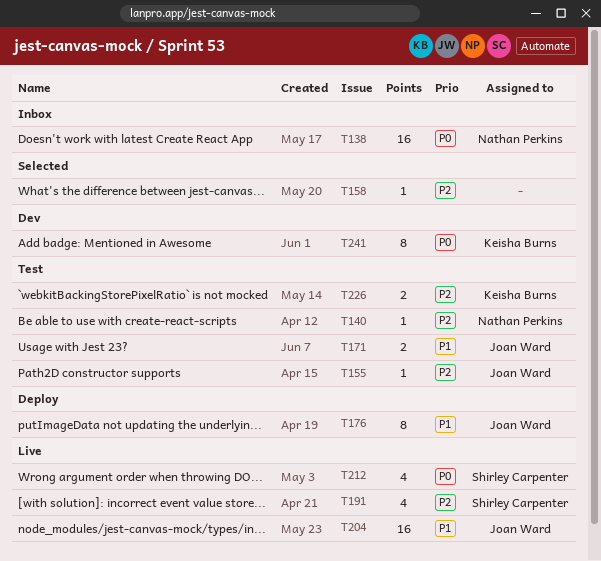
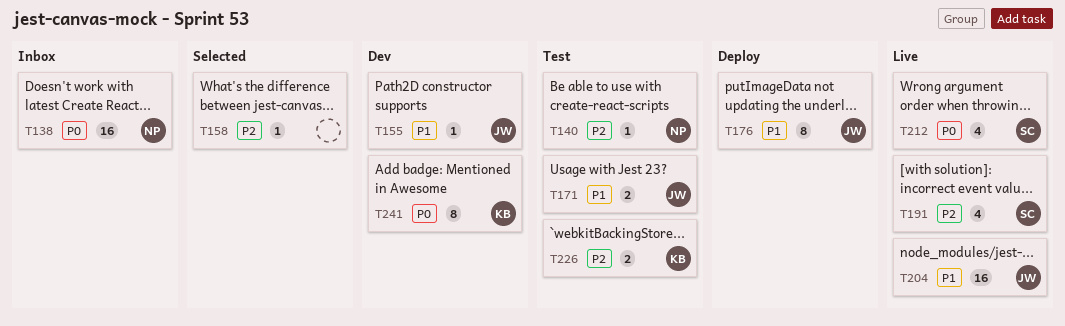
T155, status: Test -> Dev
T155, priority: P2 -> P1

